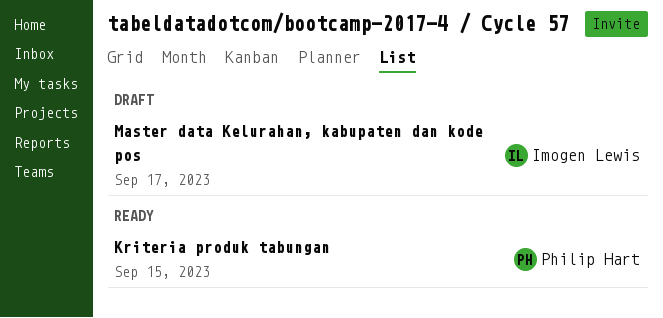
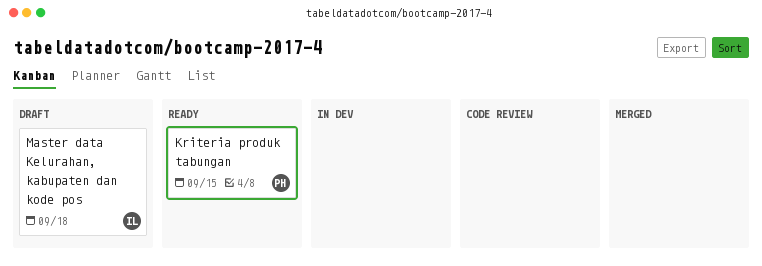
Master data Kelurahan, kabupaten dan kode pos, due: Sep 17 -> Sep 18

